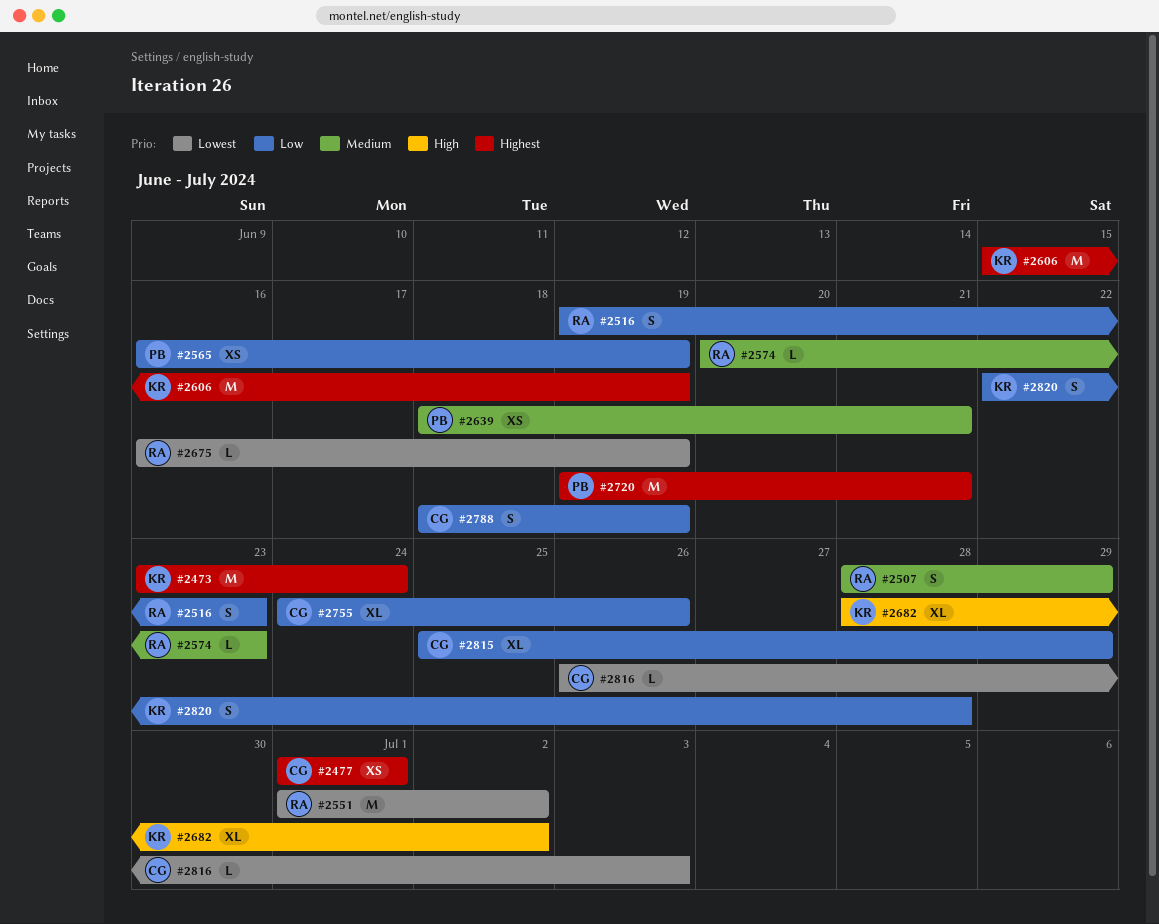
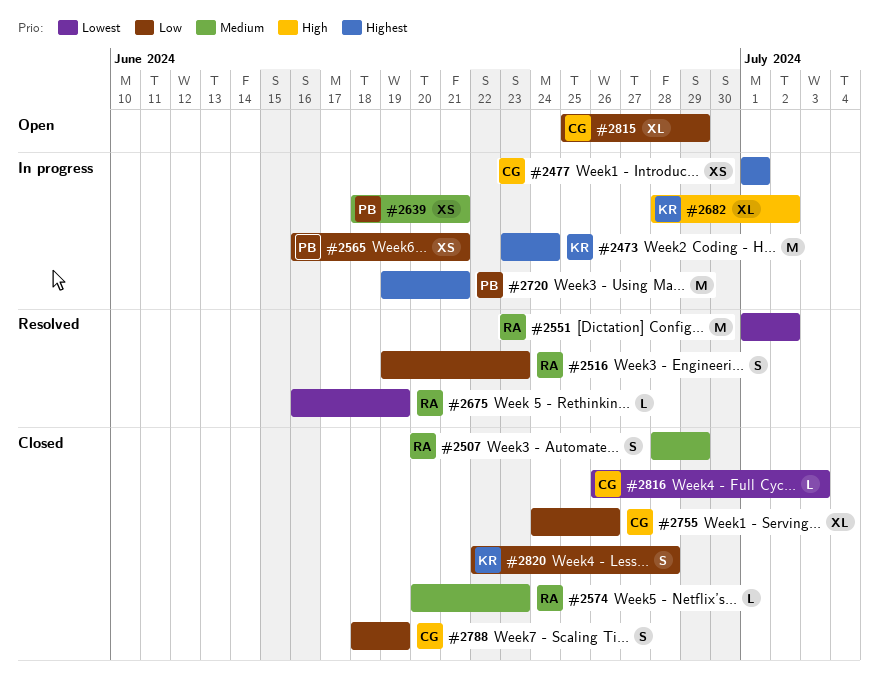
#2565, due: Jun 19 -> Jun 21
#2606: present -> none

